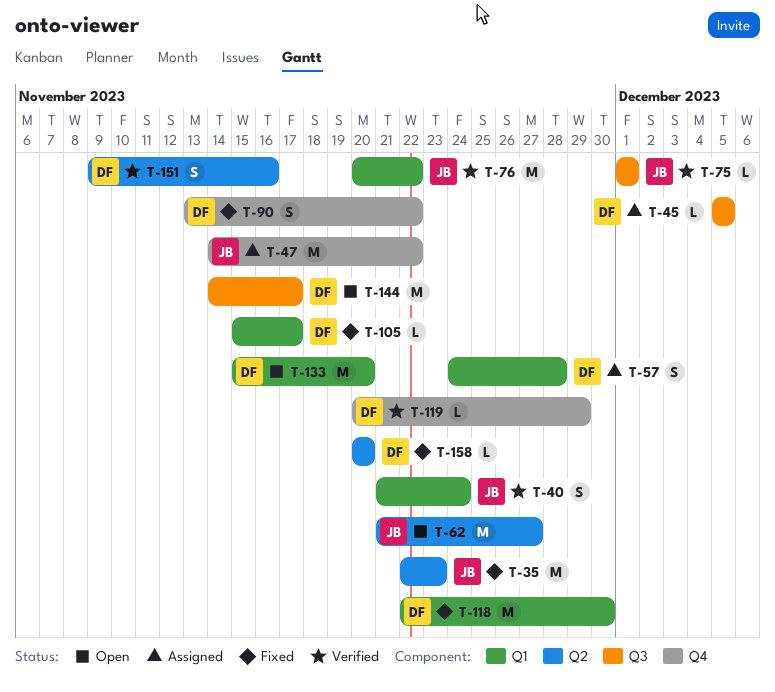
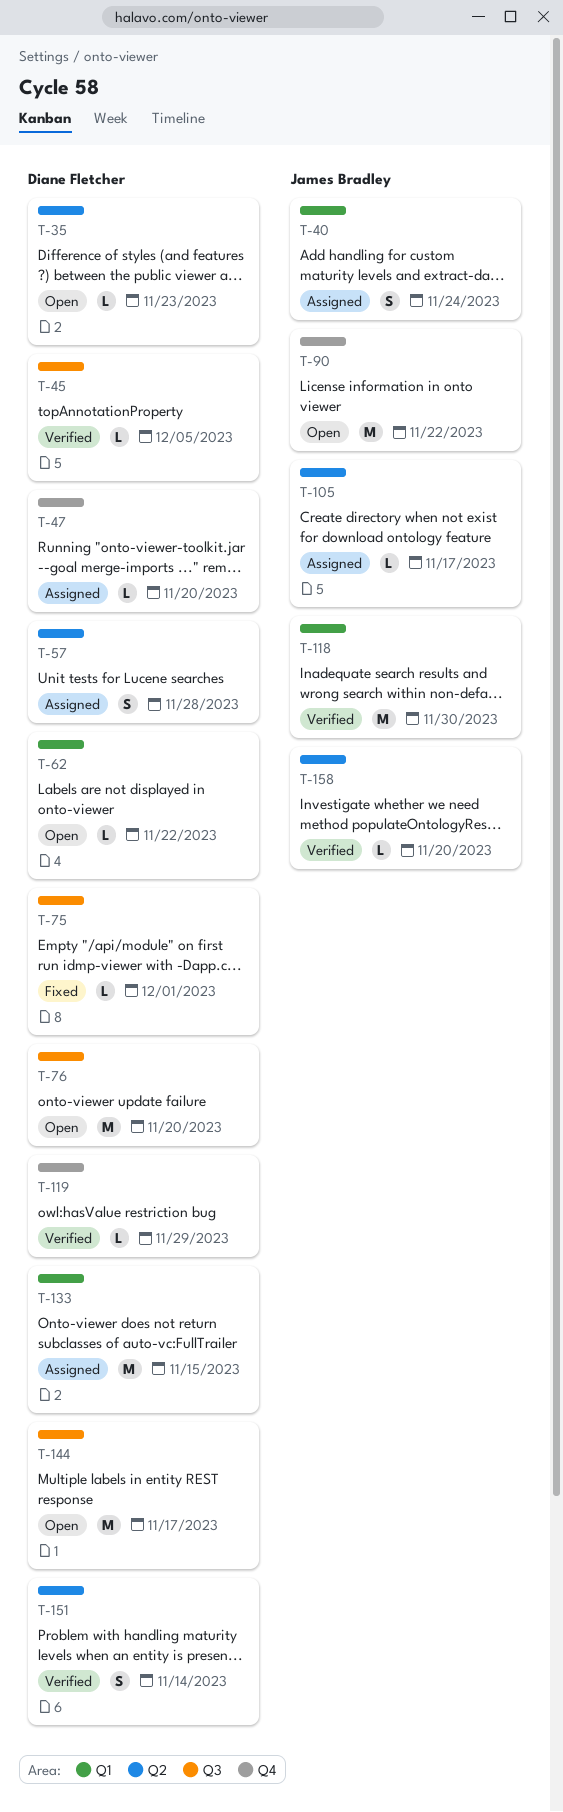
T-35, status: Fixed -> Open
T-35, owner: James Bradley -> Diane Fletcher
T-35, estimate: M -> L
T-40, status: Verified -> Assigned
T-45, status: Assigned -> Verified
T-47, owner: James Bradley -> Diane Fletcher
T-47, estimate: M -> L
T-47, due: Nov 22 -> Nov 20
T-57, label: Q1 -> Q2
T-62, owner: James Bradley -> Diane Fletcher
T-62, label: Q2 -> Q1
T-62, estimate: M -> L
T-62, due: Nov 27 -> Nov 22
T-75, status: Verified -> Fixed
T-75, owner: James Bradley -> Diane Fletcher
T-76, status: Verified -> Open
T-76, owner: James Bradley -> Diane Fletcher
T-76, label: Q1 -> Q3
T-76, due: Nov 22 -> Nov 20
T-90, status: Fixed -> Open
T-90, owner: Diane Fletcher -> James Bradley
T-90, estimate: S -> M
T-105, status: Fixed -> Assigned
T-105, owner: Diane Fletcher -> James Bradley
T-105, label: Q1 -> Q2
T-118, status: Fixed -> Verified
T-118, owner: Diane Fletcher -> James Bradley
T-133, status: Open -> Assigned
T-133, due: Nov 20 -> Nov 15
T-151, due: Nov 16 -> Nov 14
T-158, status: Fixed -> Verified
T-158, owner: Diane Fletcher -> James Bradley

